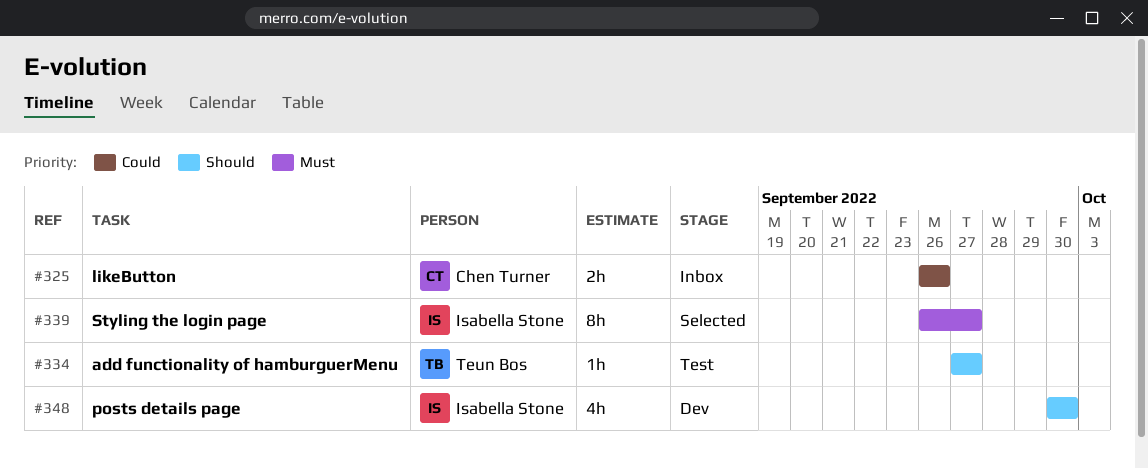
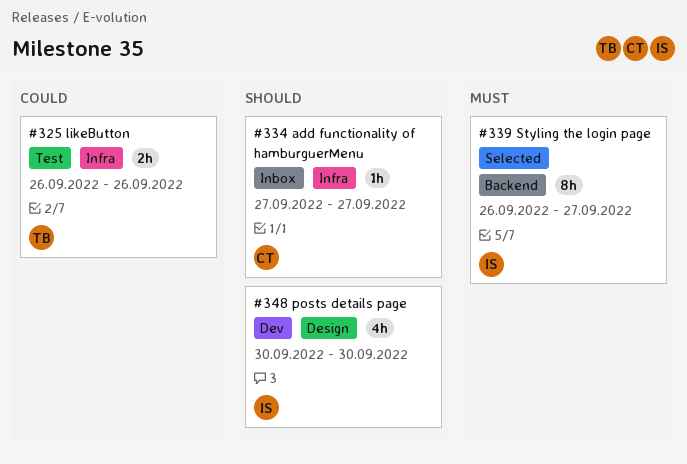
#325, status: Inbox -> Test
#325, owner: Chen Turner -> Teun Bos
#334, status: Test -> Inbox
#334, owner: Teun Bos -> Chen Turner

